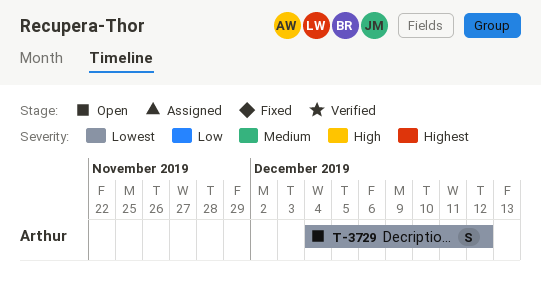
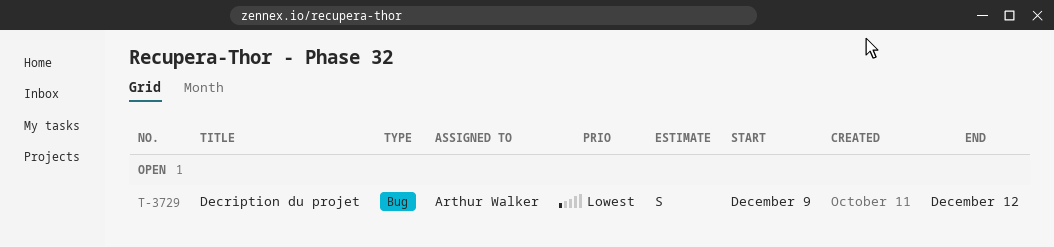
T-3729, start: Dec 4 -> Dec 9

